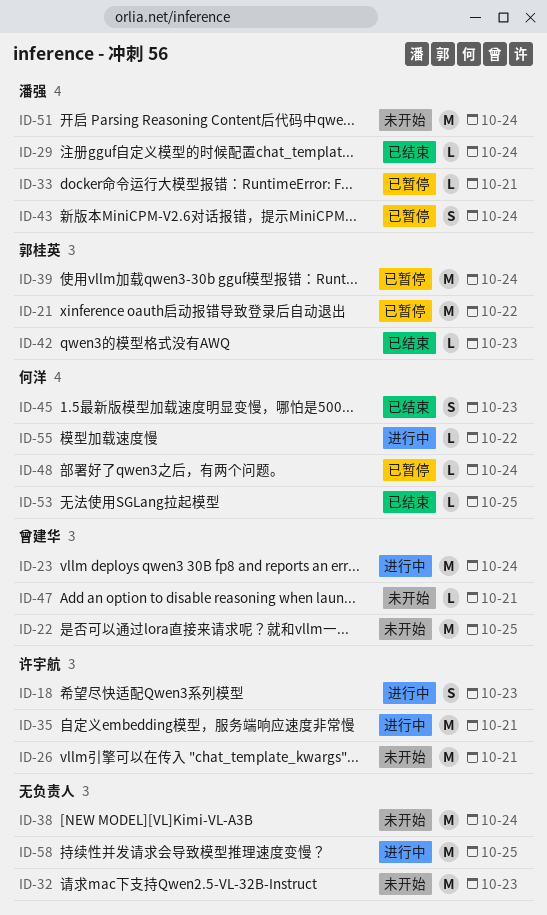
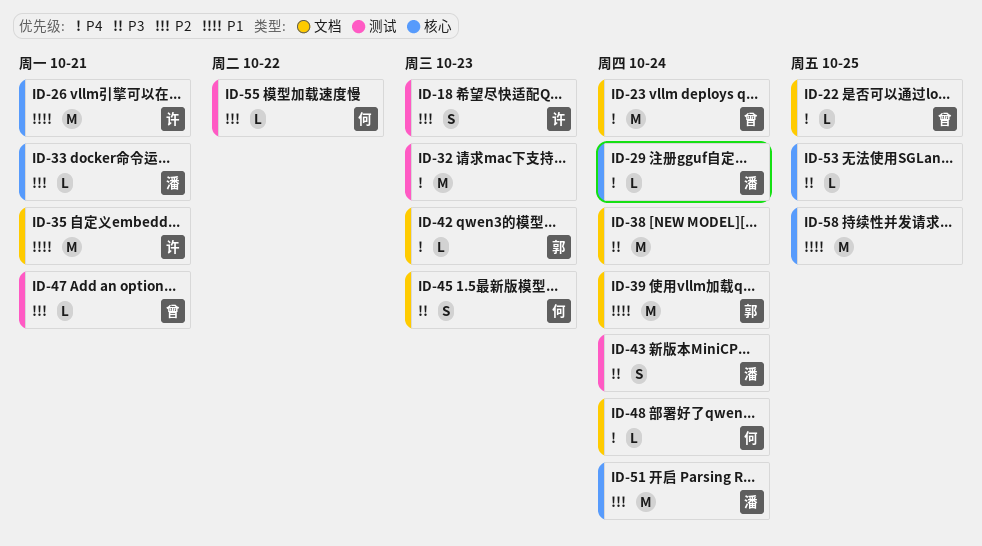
ID-21: present -> none
ID-22, estimate: M -> L
ID-53, owner: 何洋 -> none

